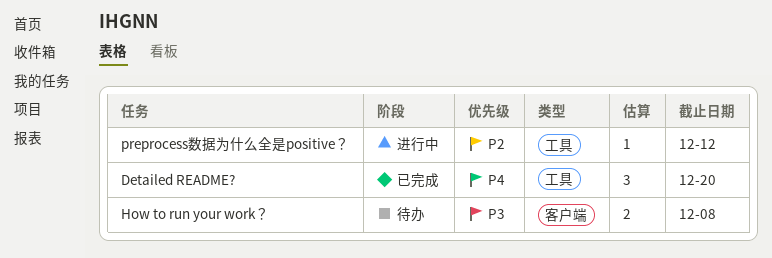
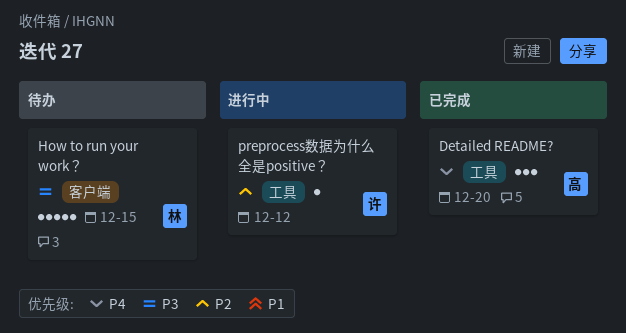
How to run your work？, estimate: 2 -> 5
How to run your work？, due: Dec 8 -> Dec 15

